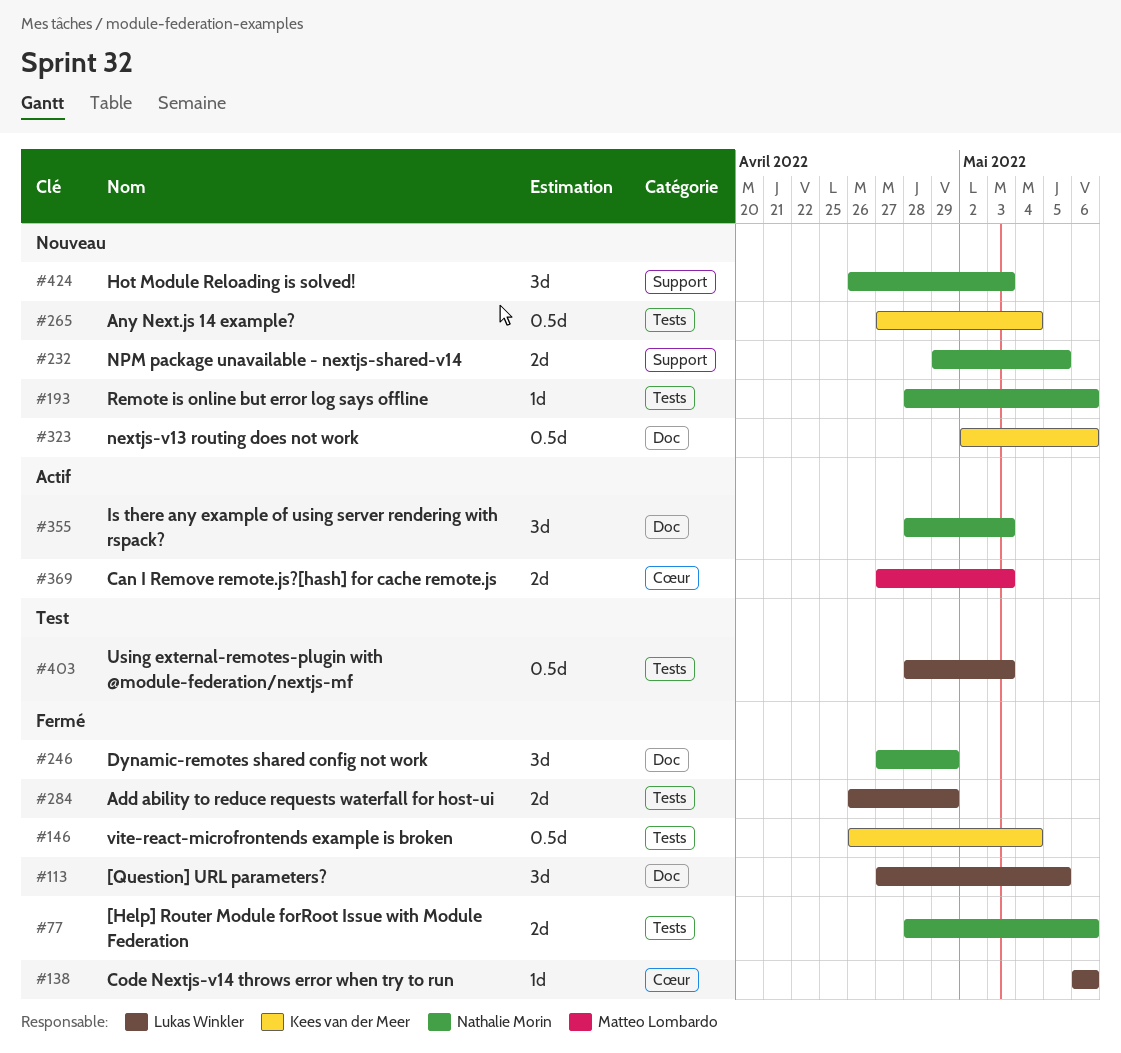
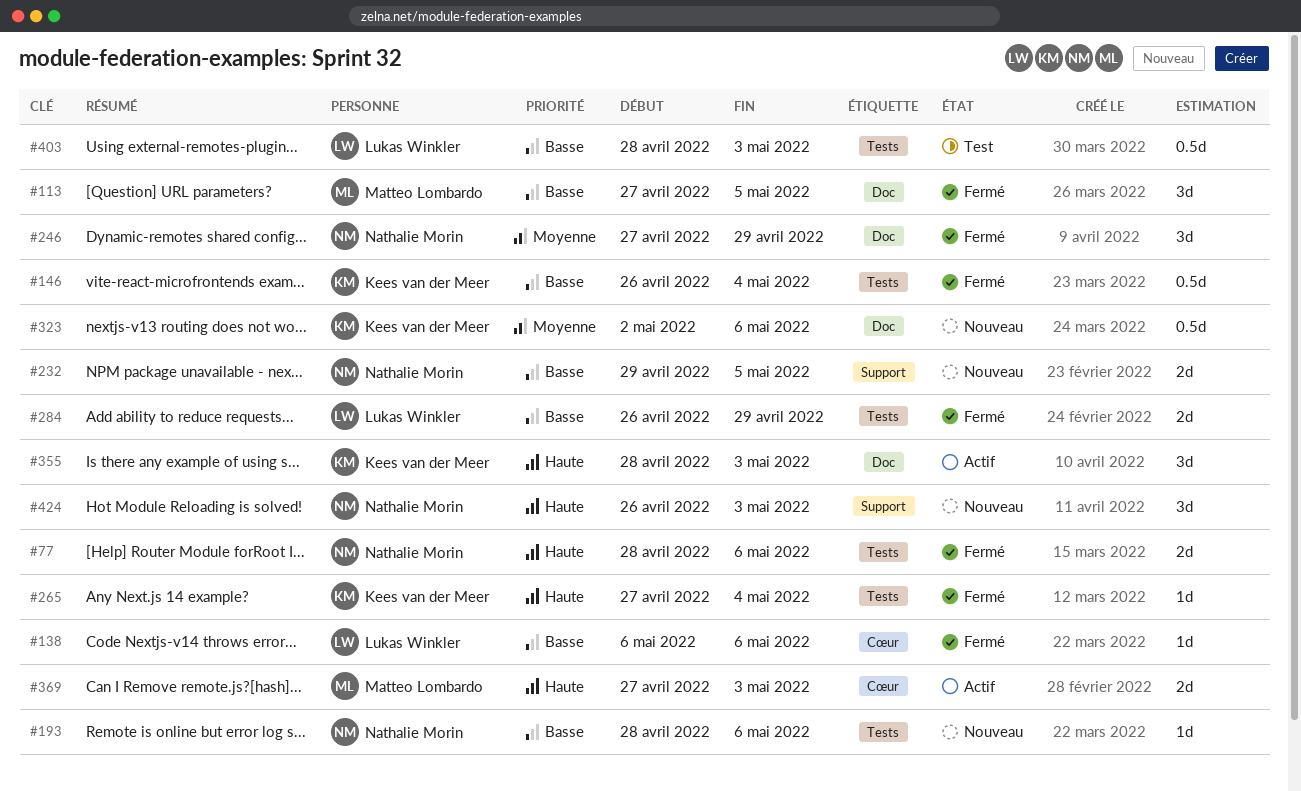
#113, owner: Lukas Winkler -> Matteo Lombardo
#265, status: Nouveau -> Fermé
#265, estimate: 0.5d -> 1d
#355, owner: Nathalie Morin -> Kees van der Meer

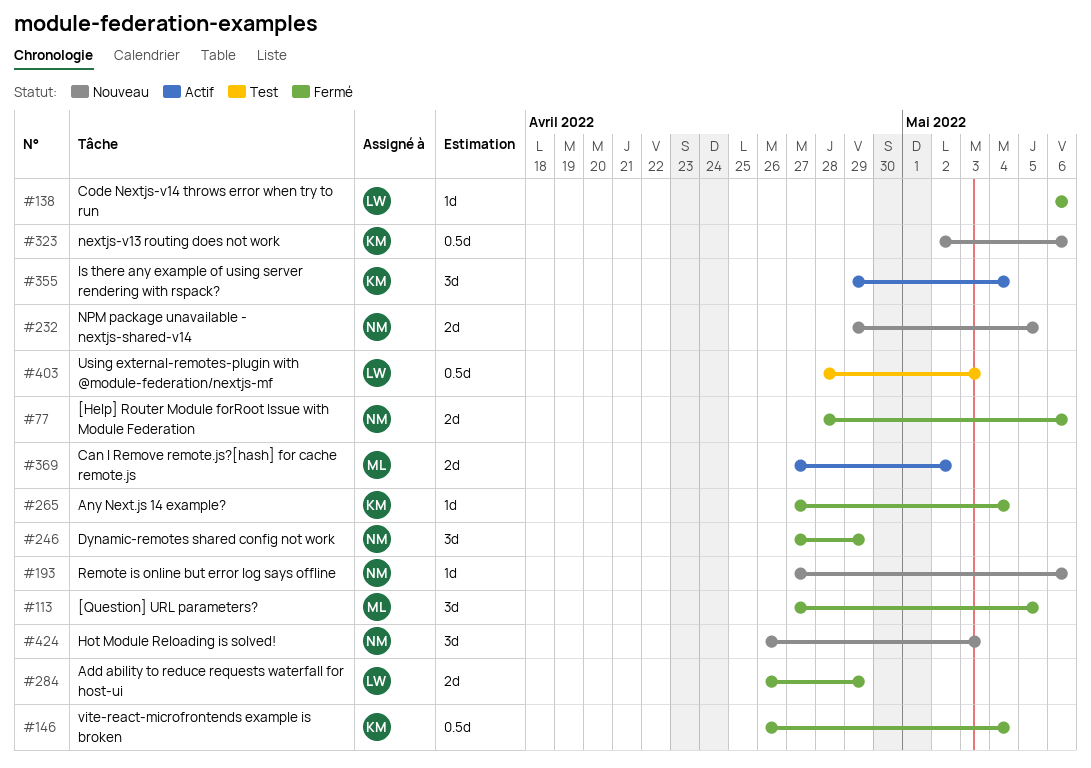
#193, start: Apr 28 -> Apr 27
#355, start: Apr 28 -> Apr 29
#355, due: May 3 -> May 4
#369, due: May 3 -> May 2

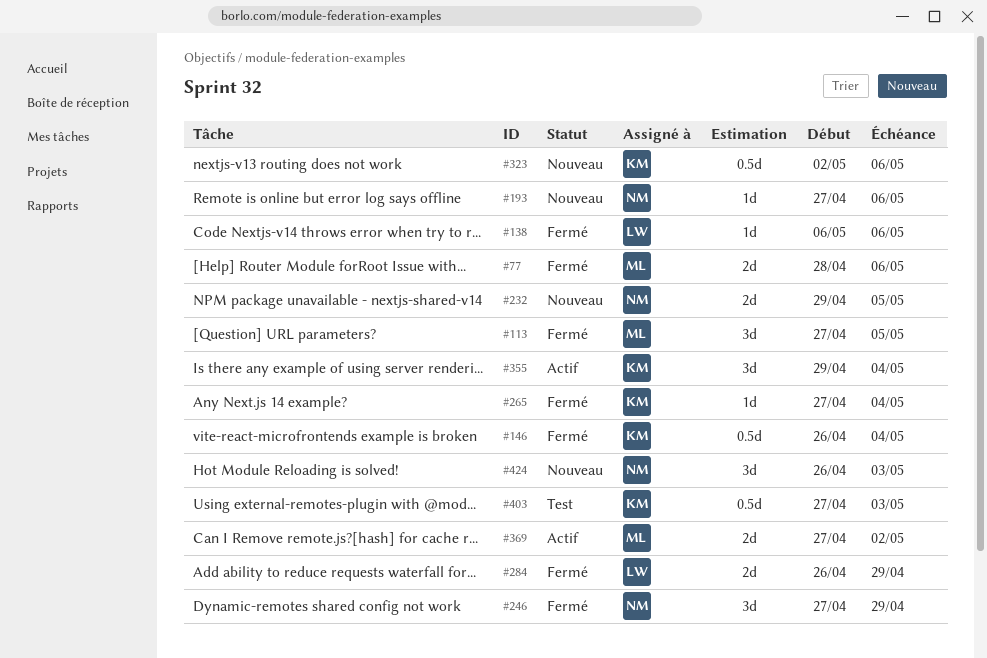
#77, owner: NM -> ML
#403, owner: LW -> KM
#403, start: Apr 28 -> Apr 27

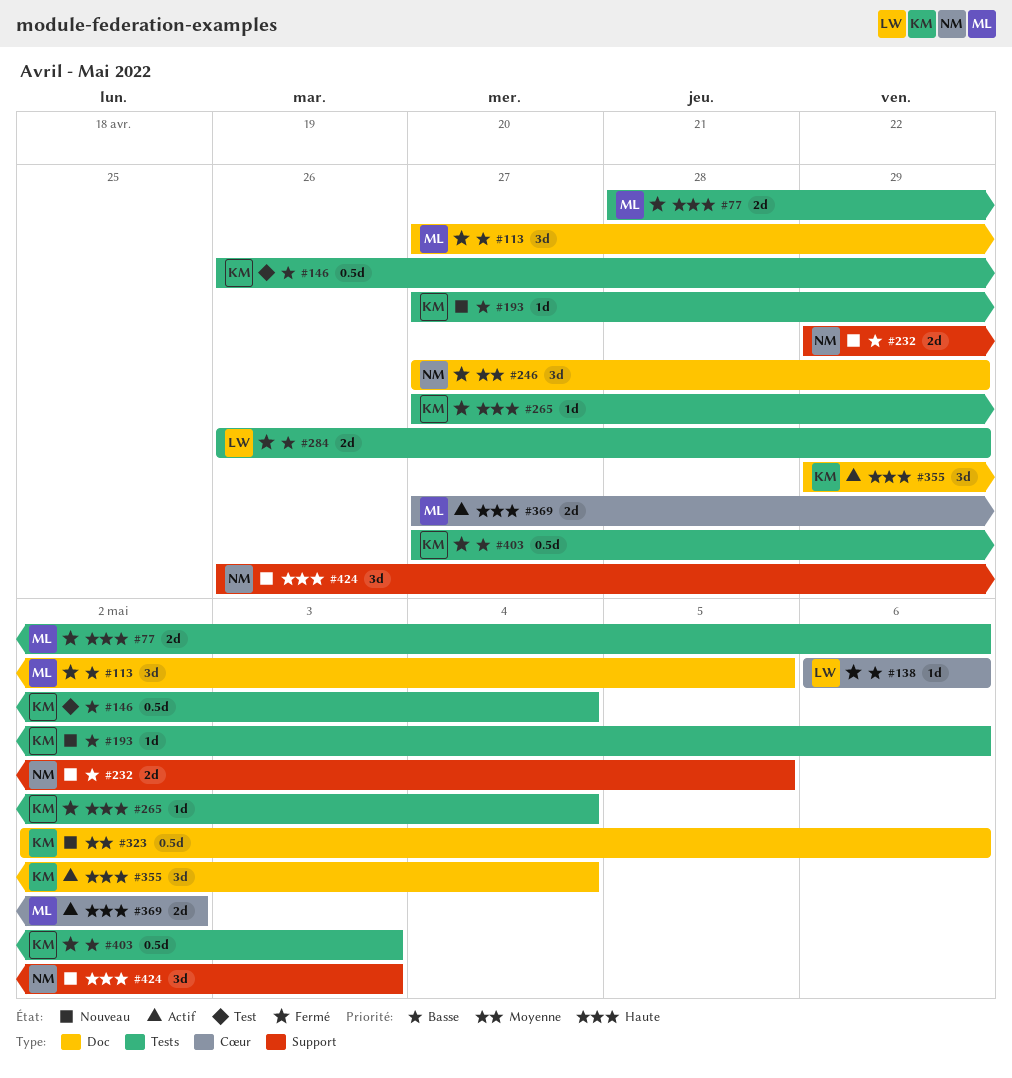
#146, status: Fermé -> Test
#193, owner: NM -> KM
#403, status: Test -> Fermé

